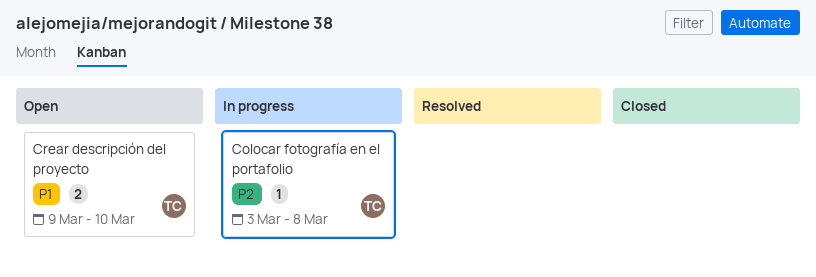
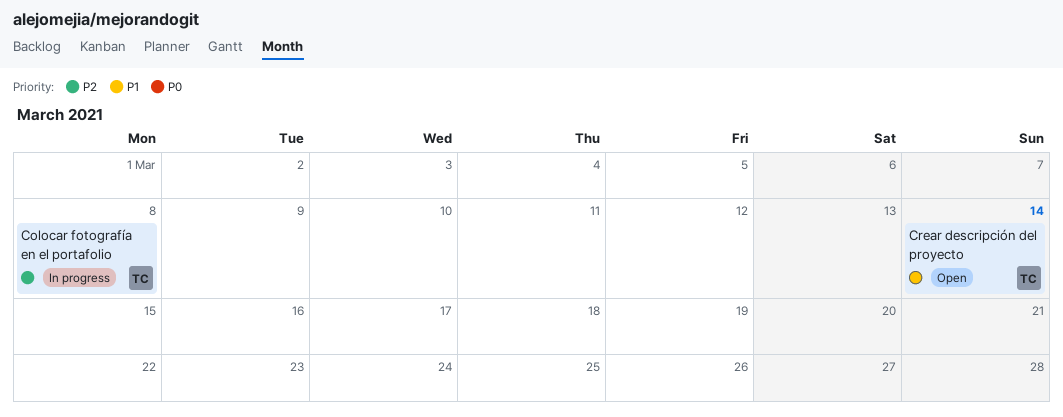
Crear descripción del proyecto, due: Mar 10 -> Mar 14

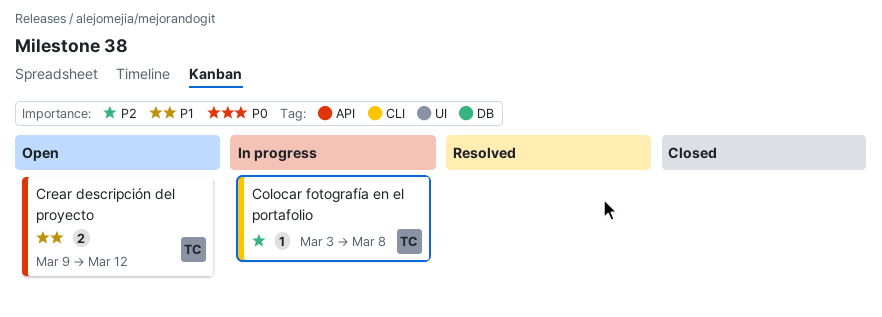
Crear descripción del proyecto, due: Mar 14 -> Mar 12

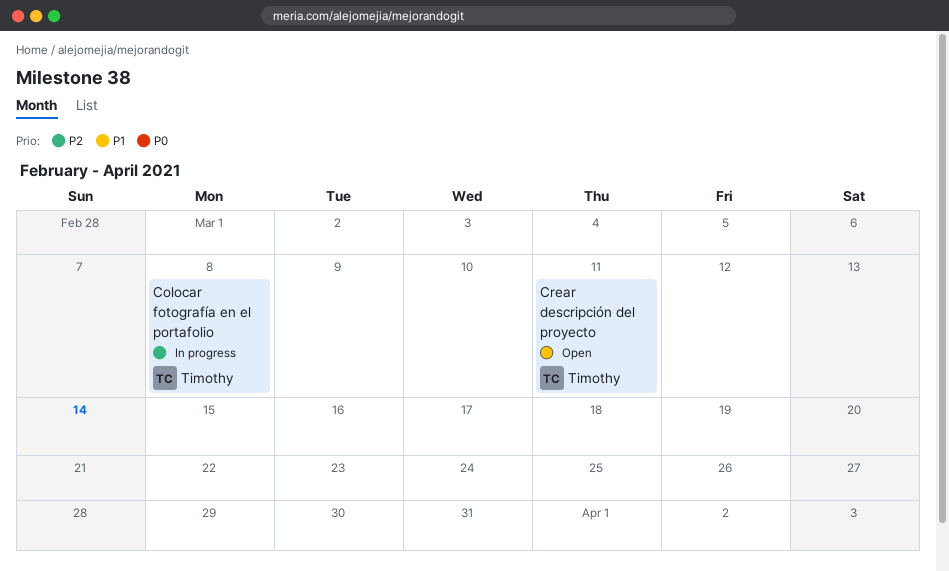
Crear descripción del proyecto, due: Mar 12 -> Mar 11

